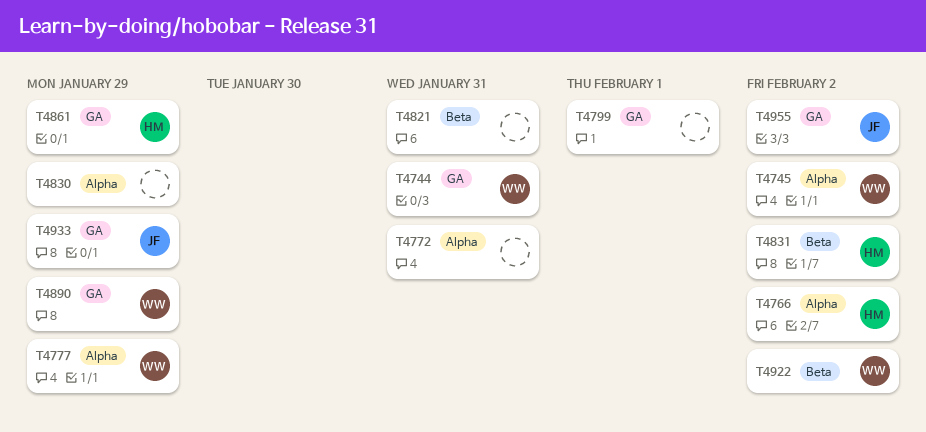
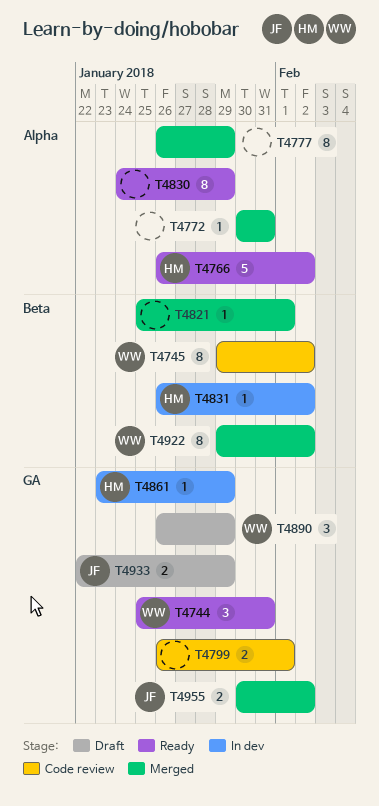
T4745, label: Alpha -> Beta
T4777, owner: WW -> none
T4821, due: Jan 31 -> Feb 1

